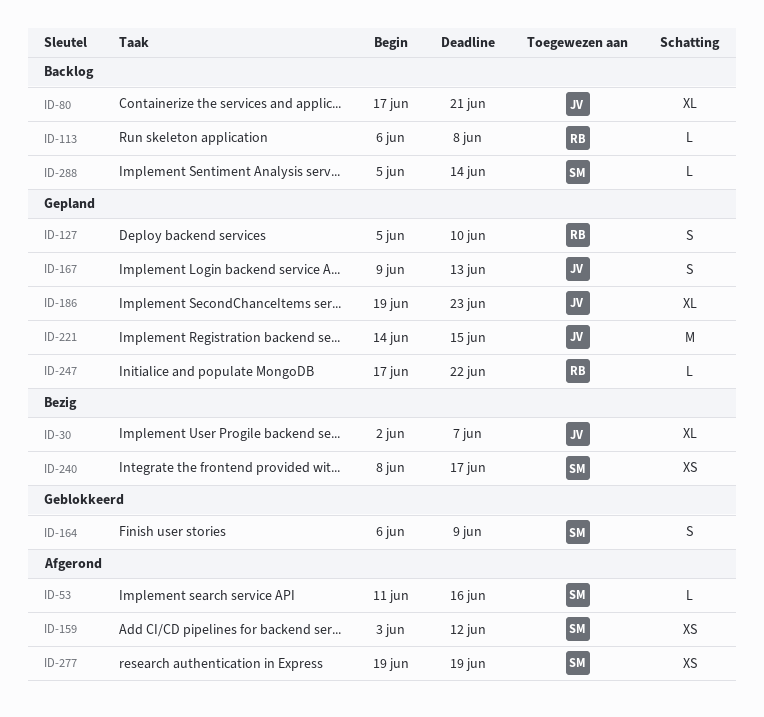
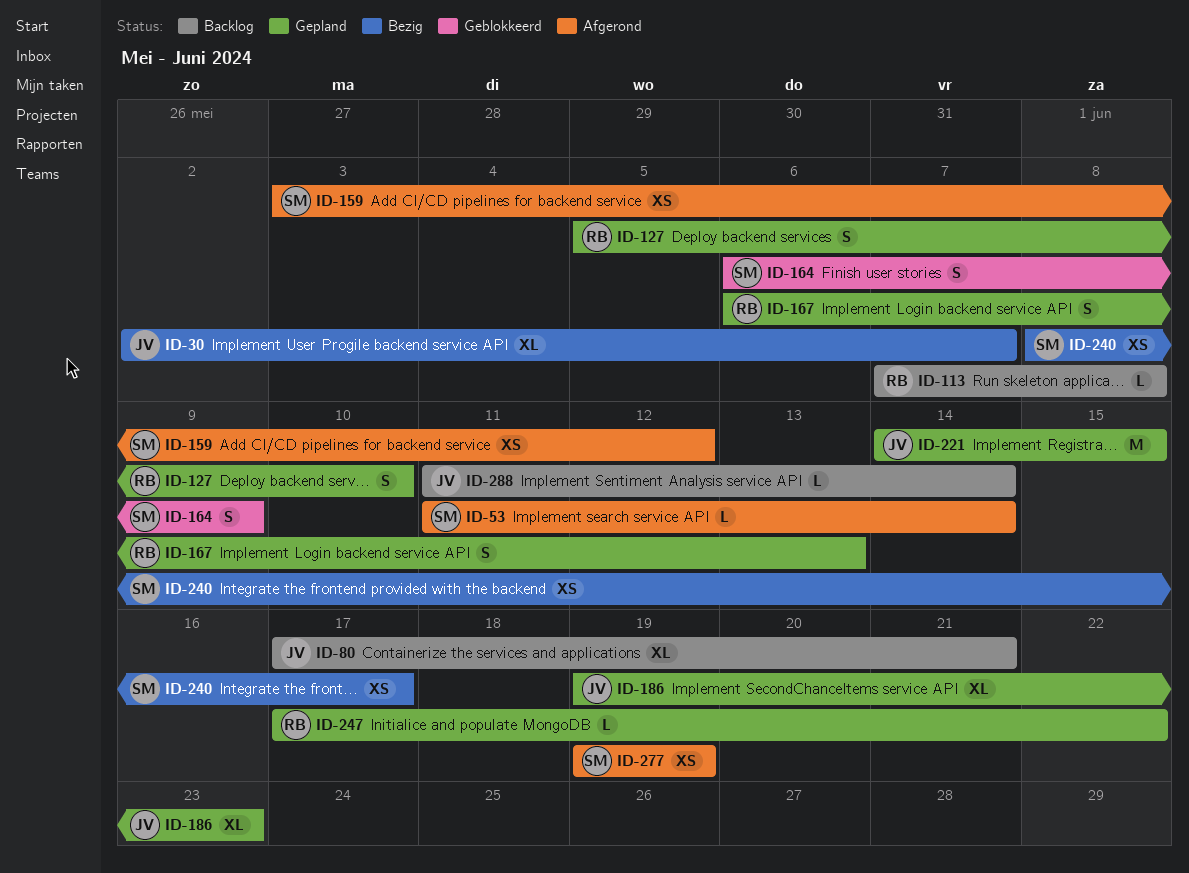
ID-53, due: Jun 16 -> Jun 14
ID-113, start: Jun 6 -> Jun 7
ID-167, owner: JV -> RB
ID-167, start: Jun 9 -> Jun 6
ID-288, owner: SM -> JV
ID-288, start: Jun 5 -> Jun 11

